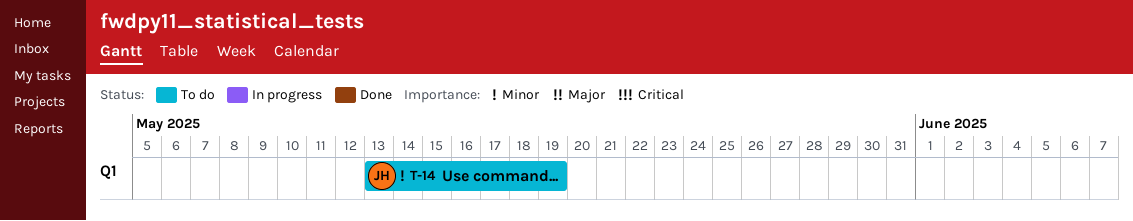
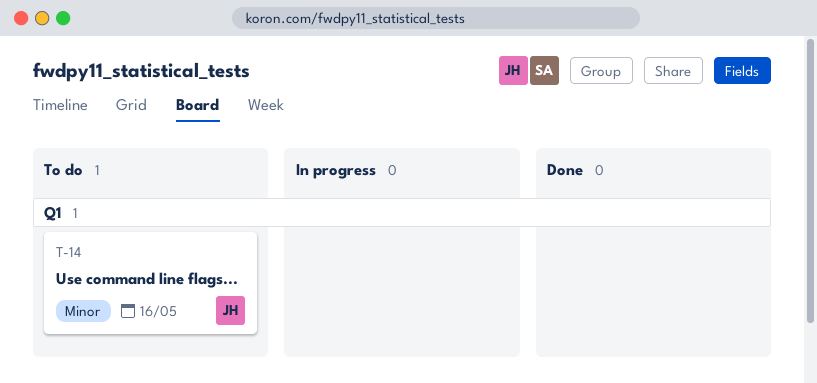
T-14, due: May 19 -> May 16

